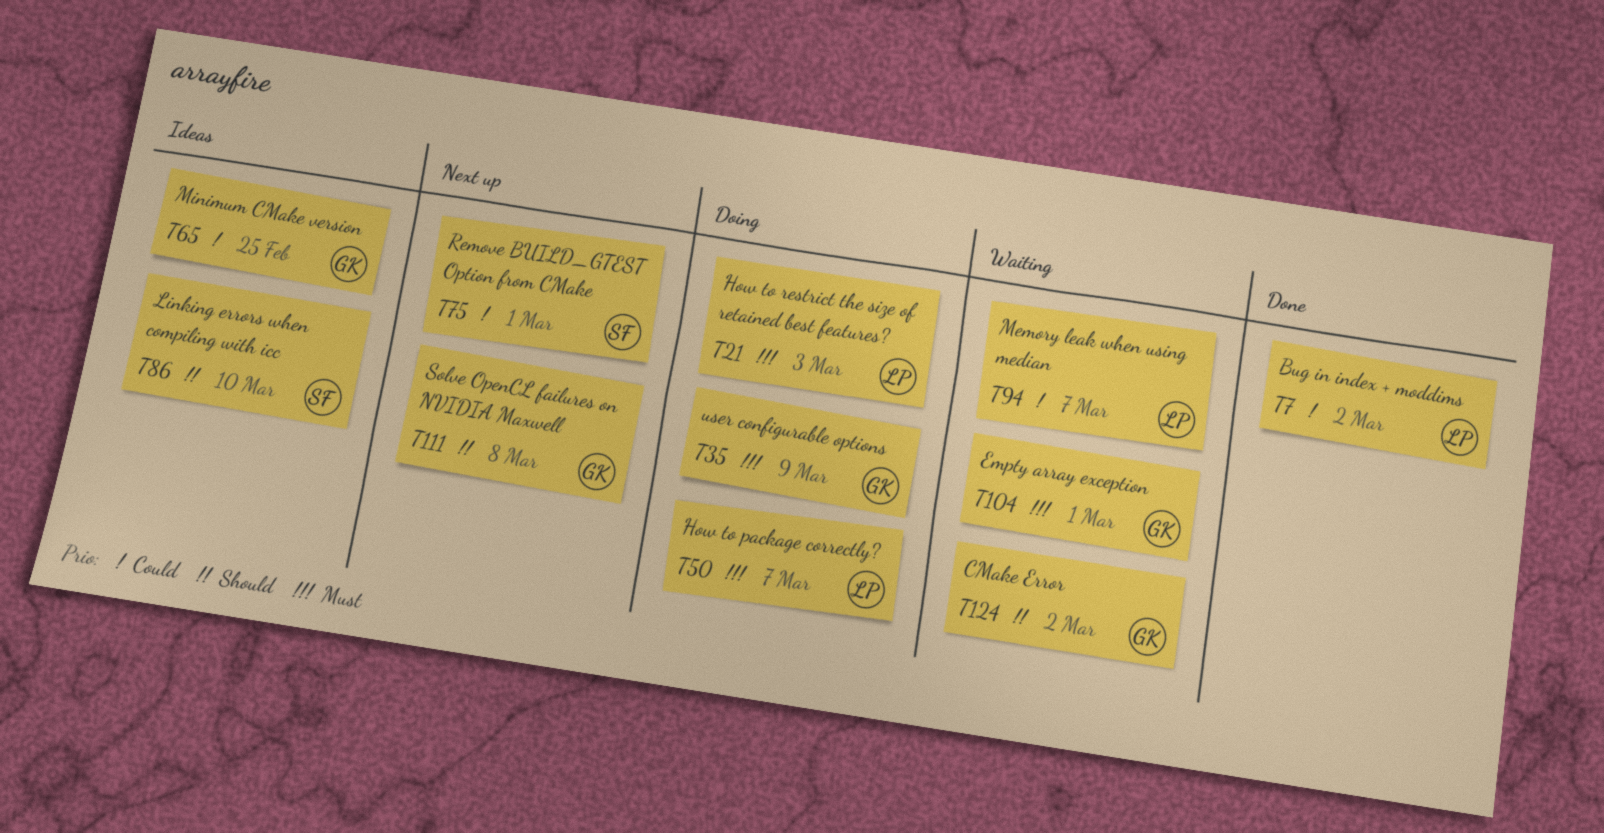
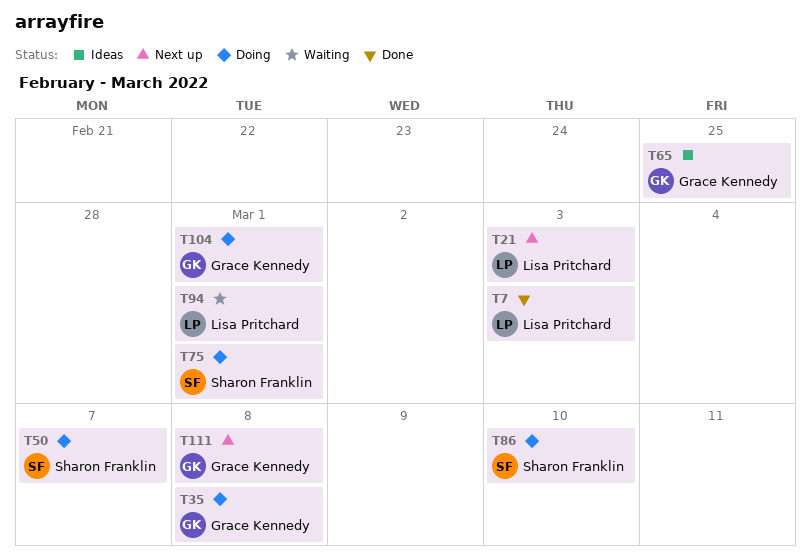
T7, due: Mar 2 -> Mar 3
T21, status: Doing -> Next up
T35, due: Mar 9 -> Mar 8
T50, owner: Lisa Pritchard -> Sharon Franklin
T75, status: Next up -> Doing
T86, status: Ideas -> Doing
T94, due: Mar 7 -> Mar 1
T104, status: Waiting -> Doing
T124: present -> none

